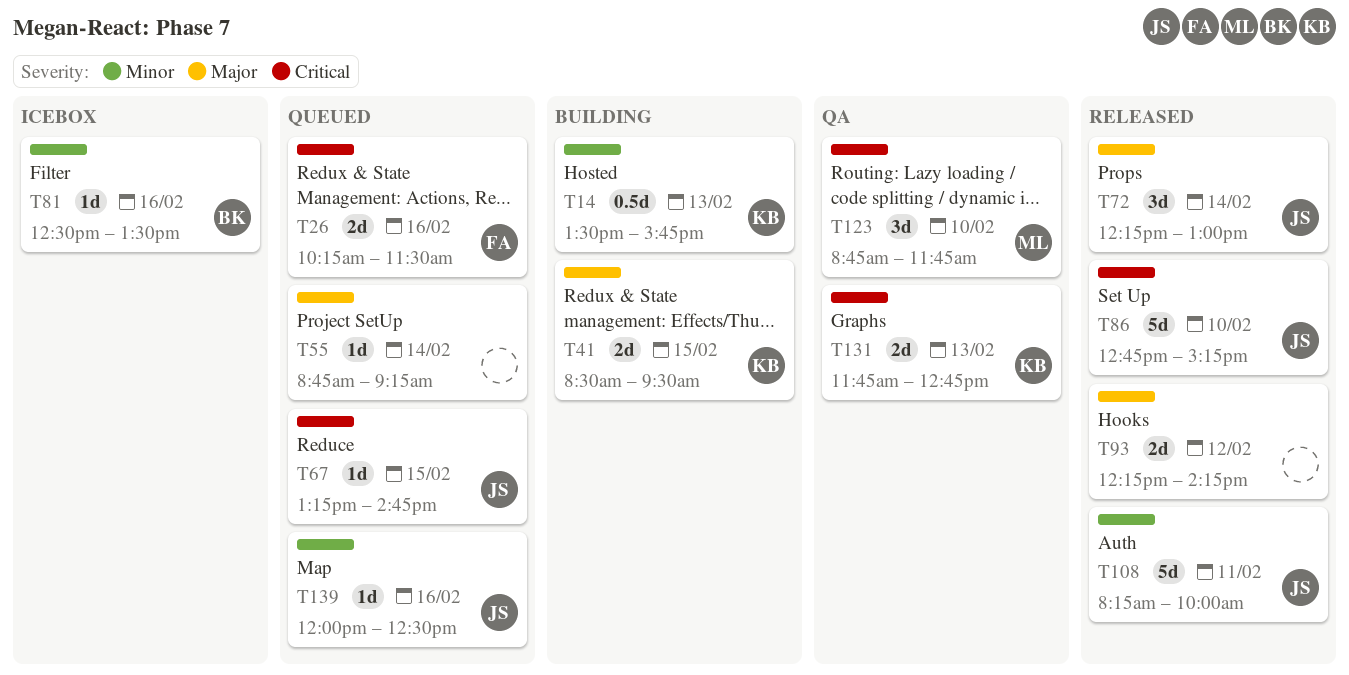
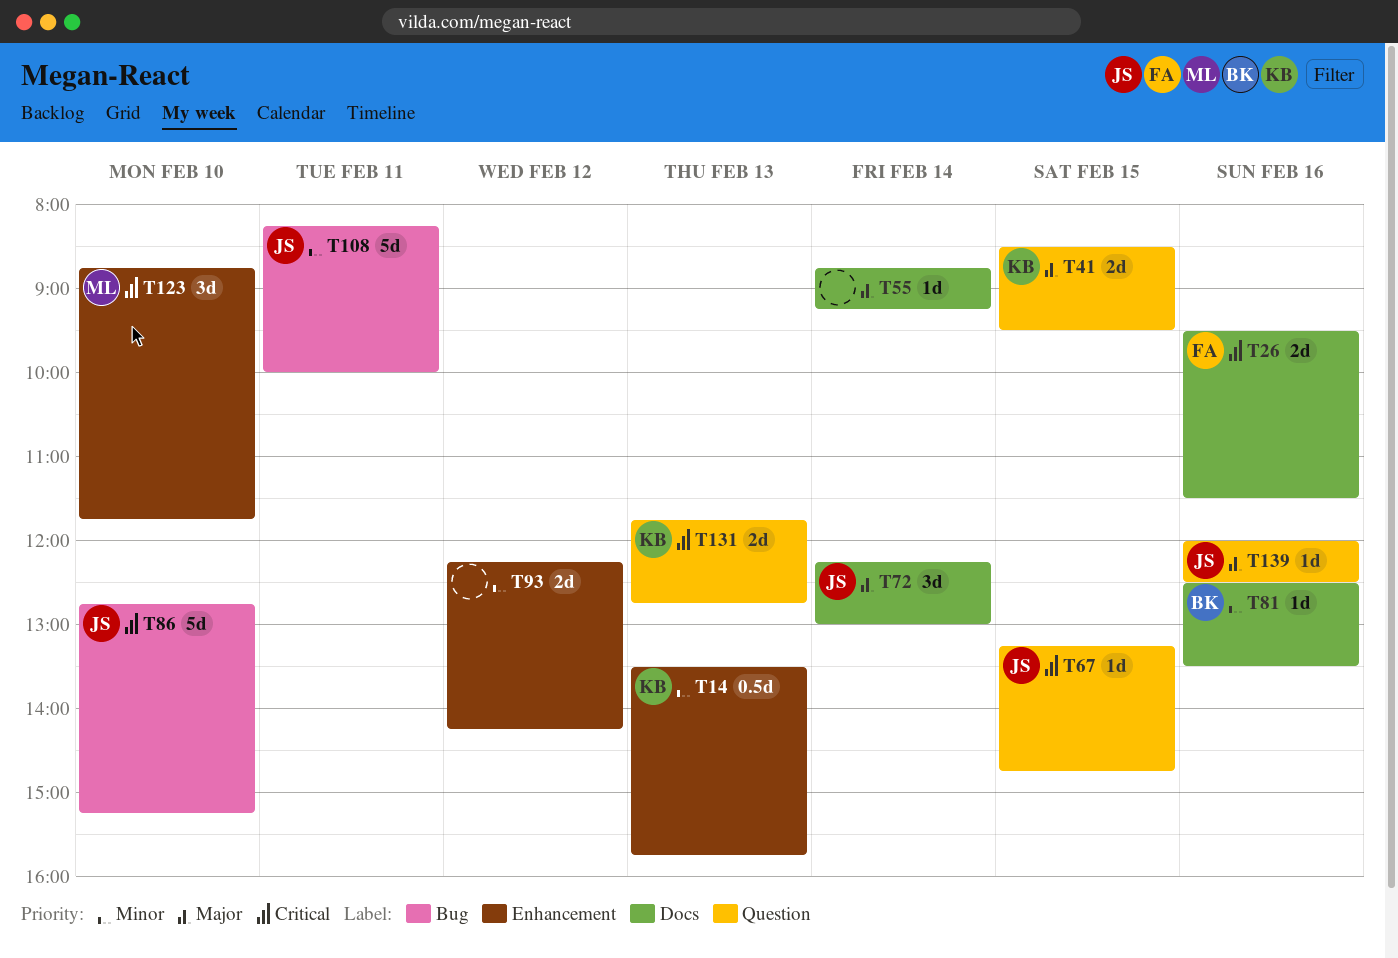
T26, begins: 10:15 -> 09:30
T93, priority: Major -> Minor
T139, priority: Minor -> Major

